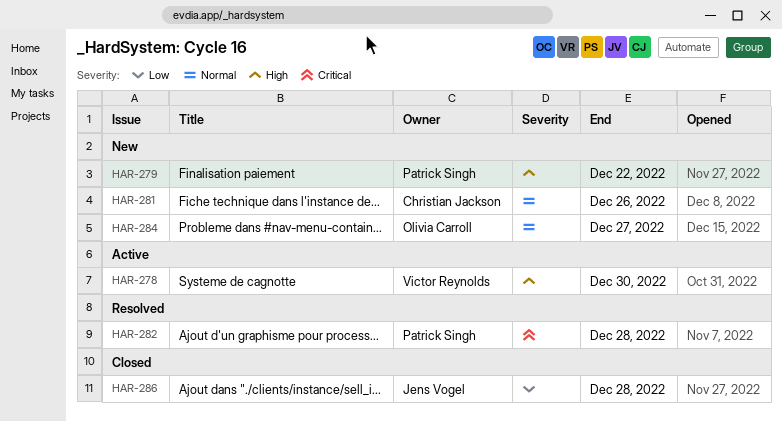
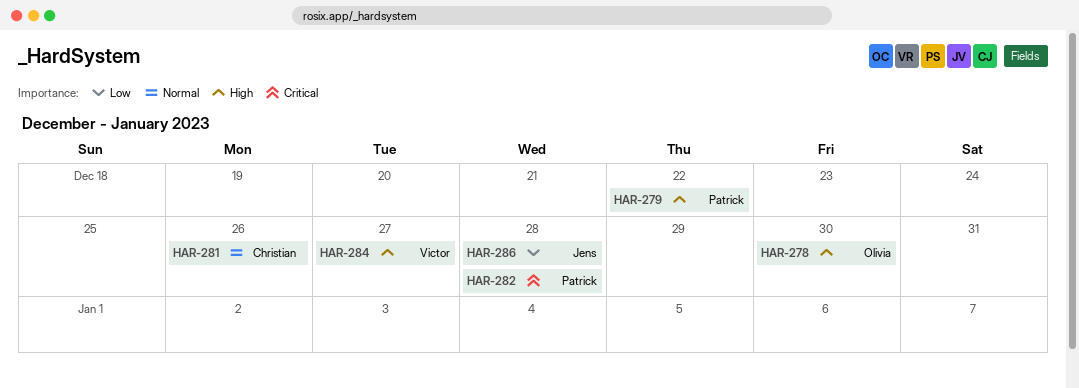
HAR-278, owner: Victor Reynolds -> Olivia Carroll
HAR-284, owner: Olivia Carroll -> Victor Reynolds
HAR-284, priority: Normal -> High

